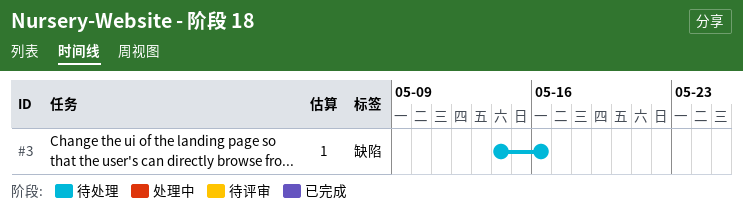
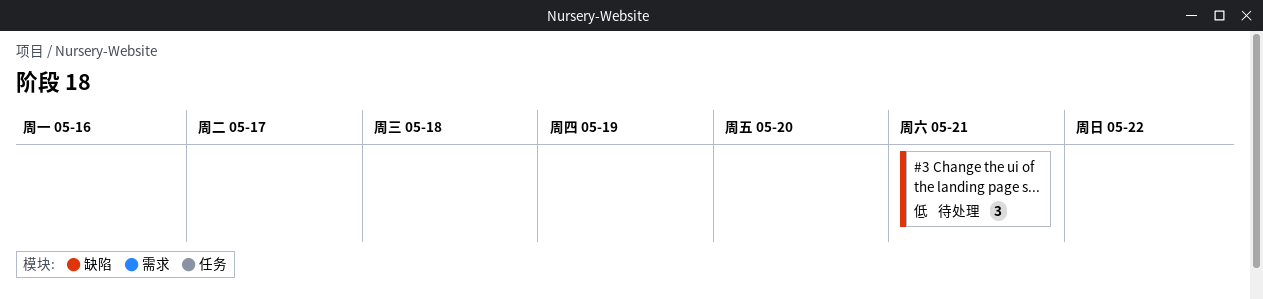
#3, estimate: 1 -> 3
#3, due: May 16 -> May 21

